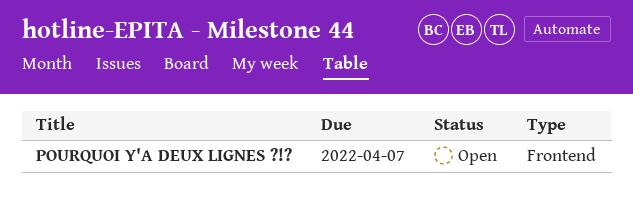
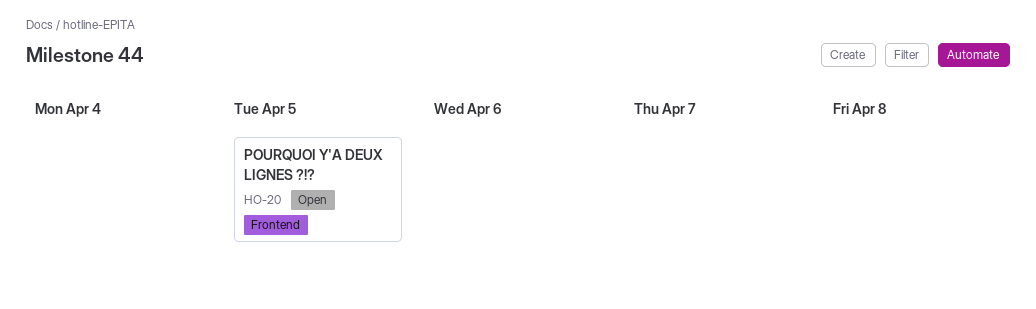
POURQUOI Y'A DEUX LIGNES ?!?, due: Apr 7 -> Apr 5

